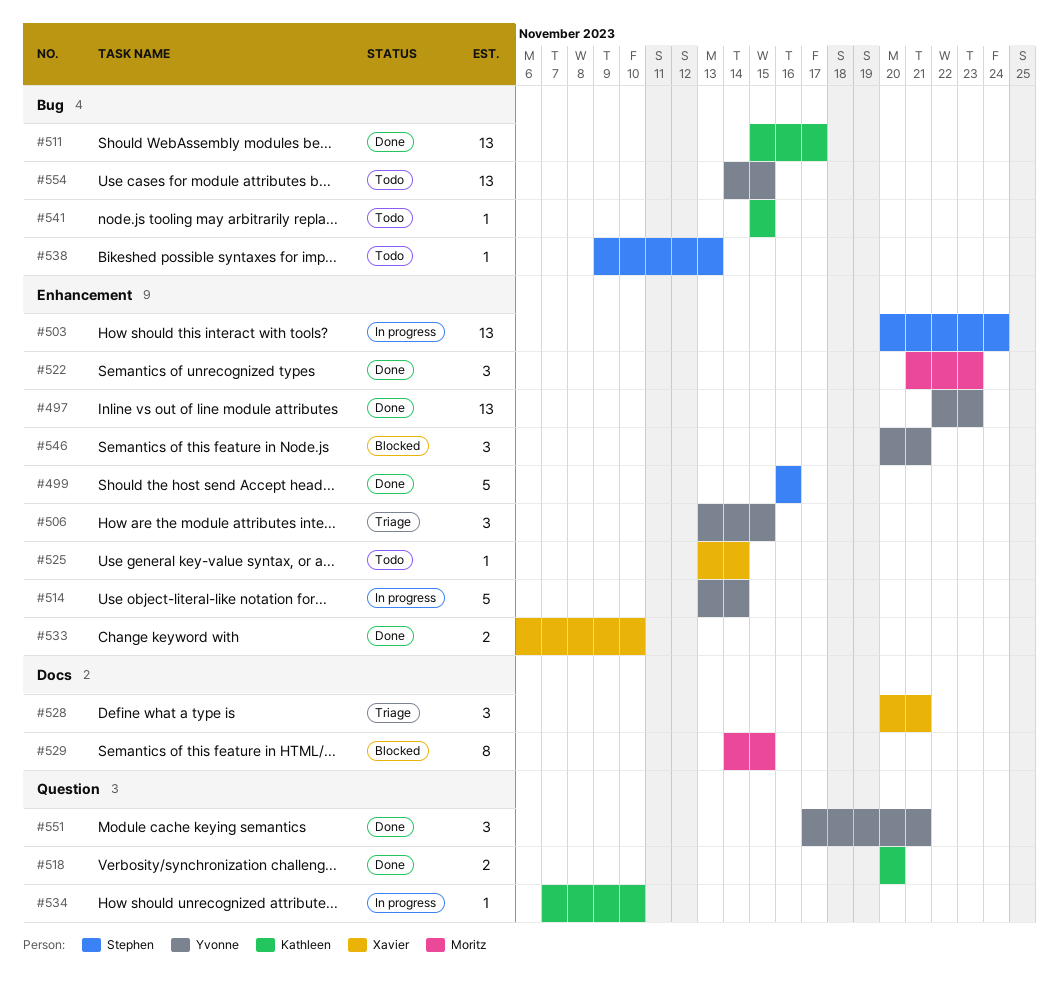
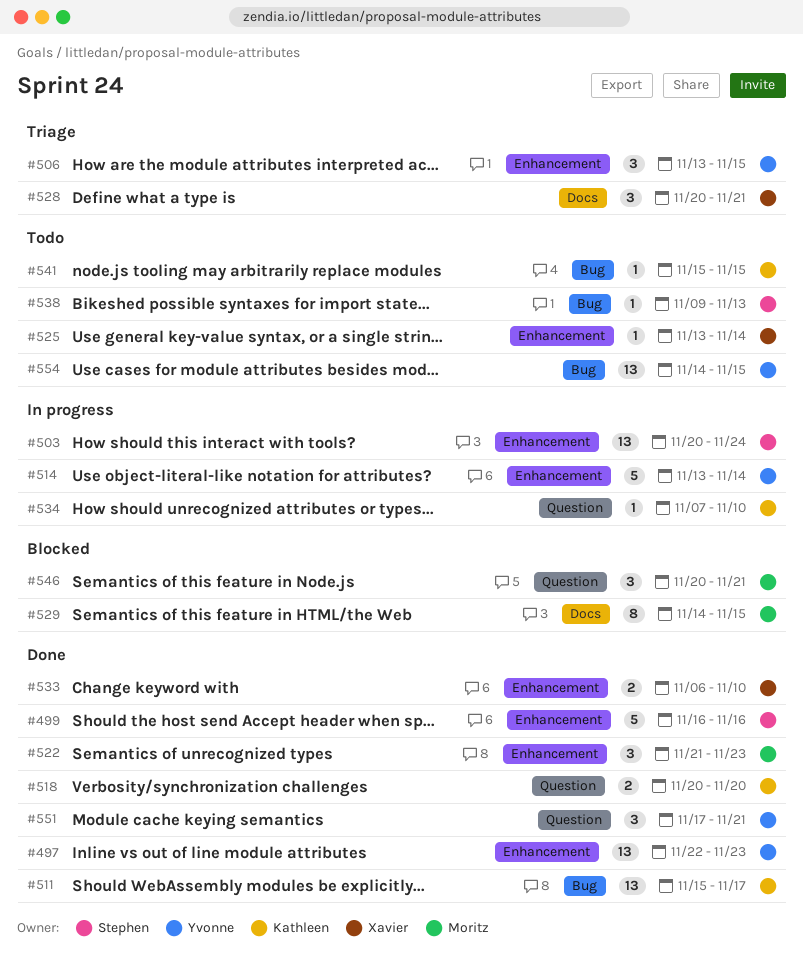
#546, owner: Yvonne -> Moritz
#546, label: Enhancement -> Question

